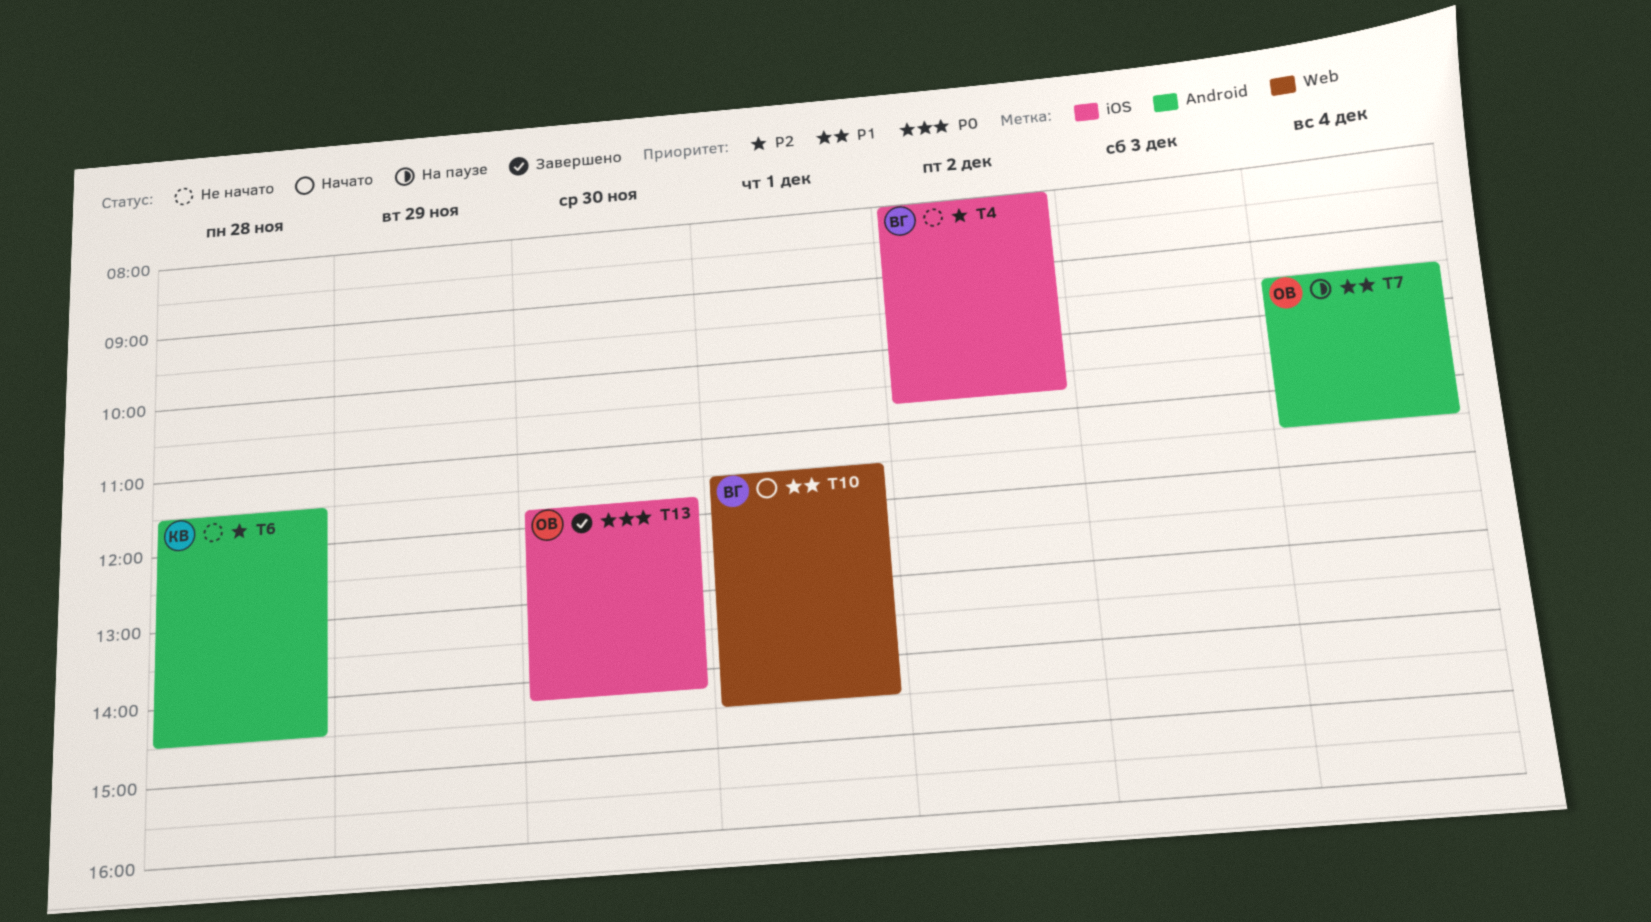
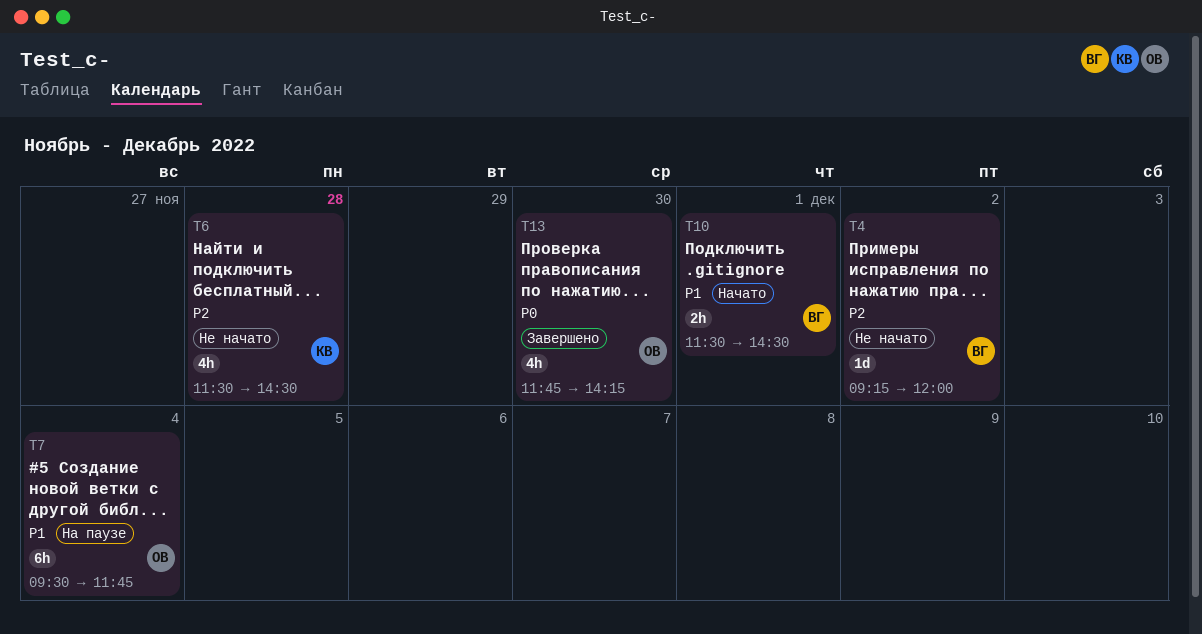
T4, begins: 08:00 -> 09:15
T4, ends: 10:45 -> 12:00
T7, ends: 11:30 -> 11:45

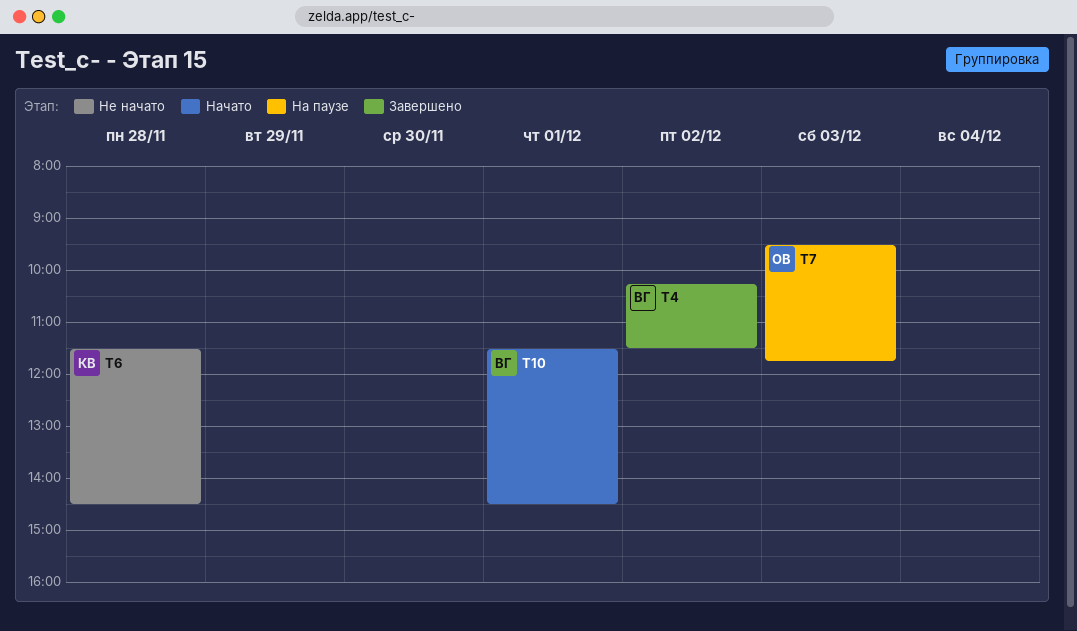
T4, status: Не начато -> Завершено
T4, begins: 09:15 -> 10:15
T4, ends: 12:00 -> 11:30
T7, day: Dec 4 -> Dec 3
T13: present -> none

